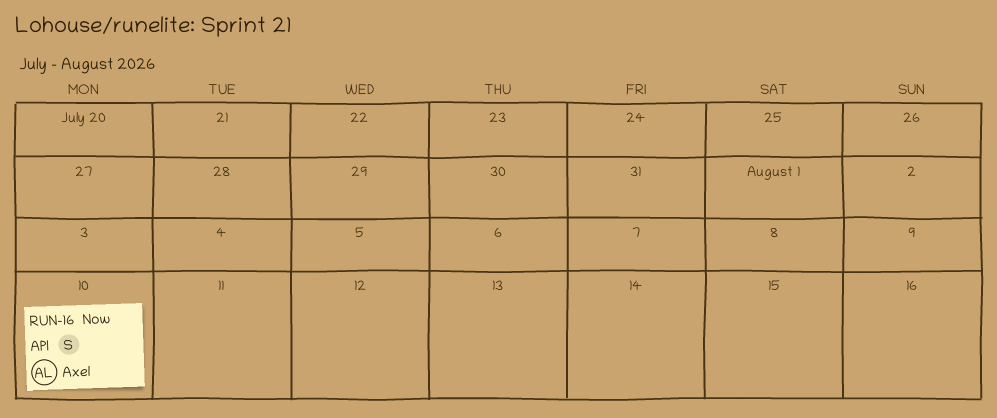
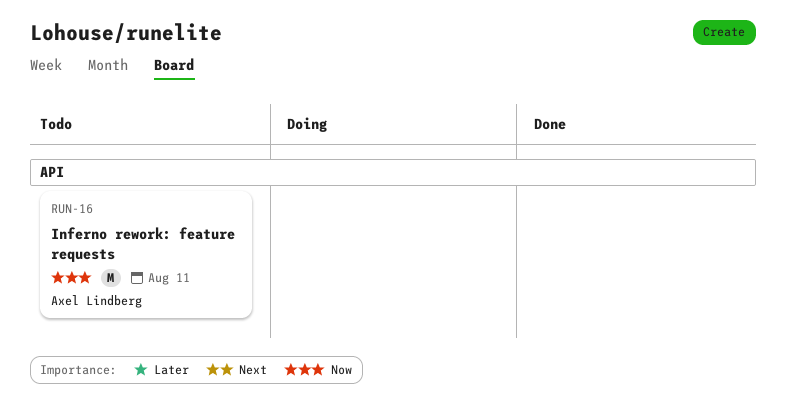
RUN-16, estimate: S -> M
RUN-16, due: Aug 10 -> Aug 11

